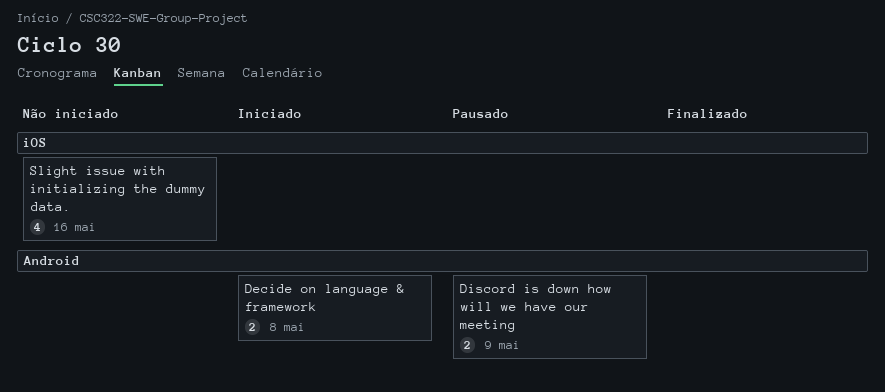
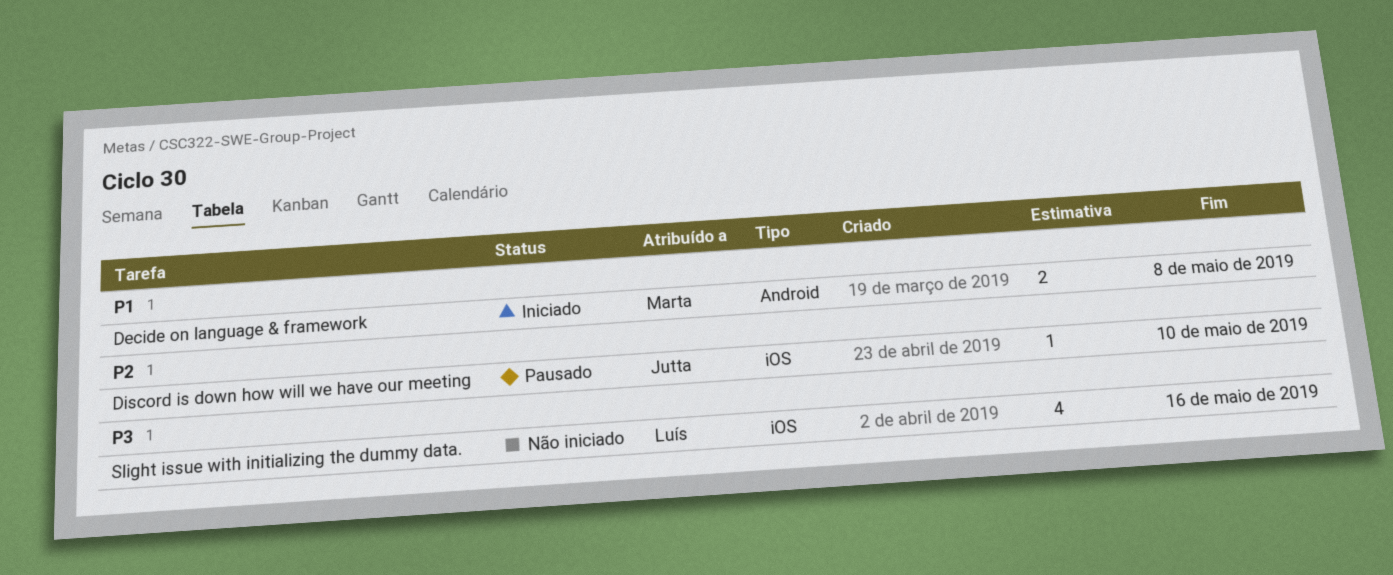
Discord is down how will we have our meeting, label: Android -> iOS
Discord is down how will we have our meeting, estimate: 2 -> 1
Discord is down how will we have our meeting, due: May 9 -> May 10

